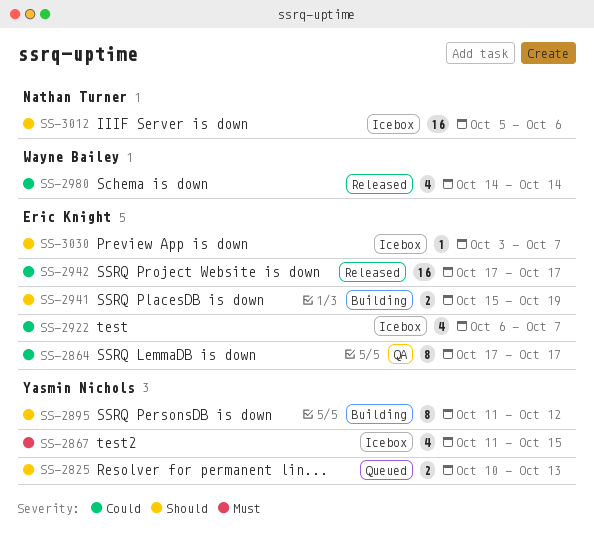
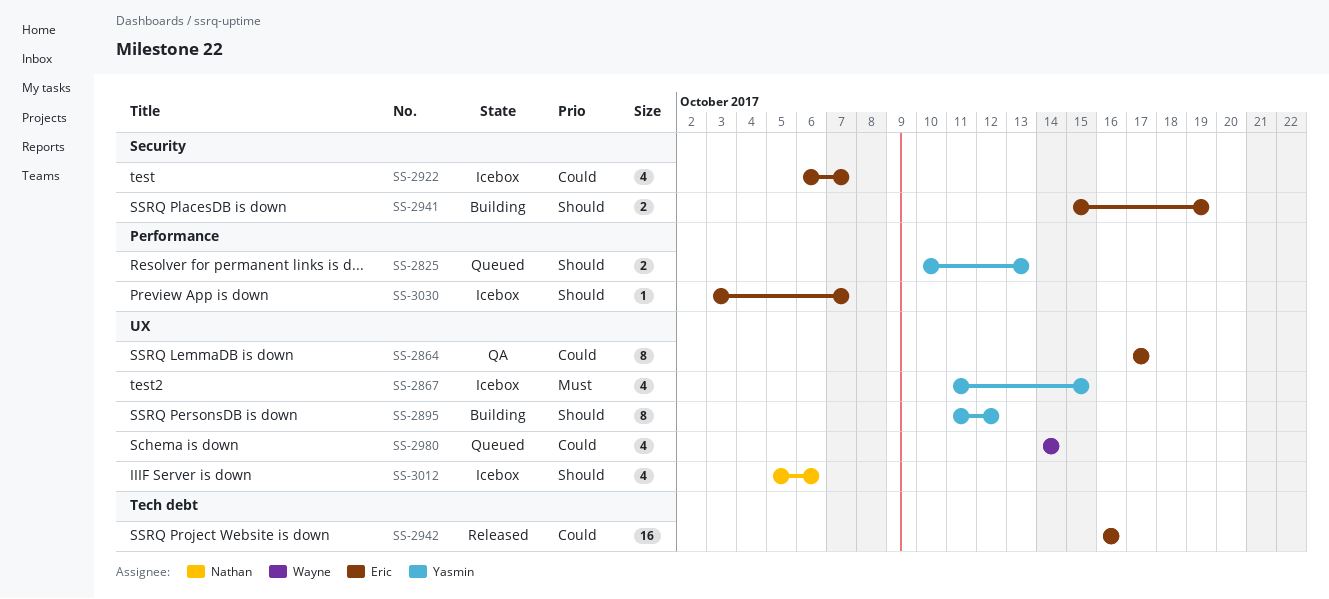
SS-2942, start: Oct 17 -> Oct 16
SS-2942, due: Oct 17 -> Oct 16
SS-2980, status: Released -> Queued
SS-3012, estimate: 16 -> 4

